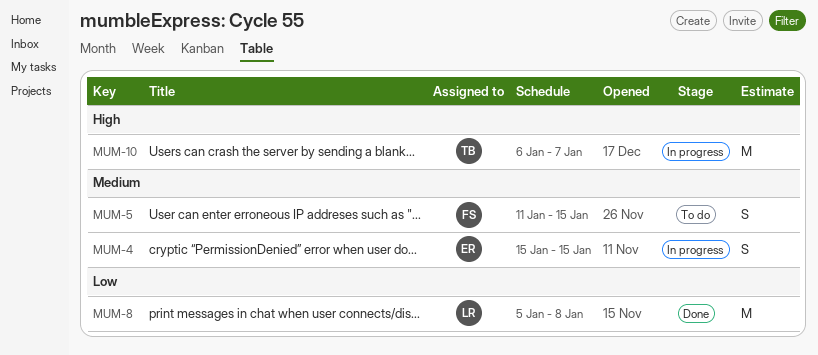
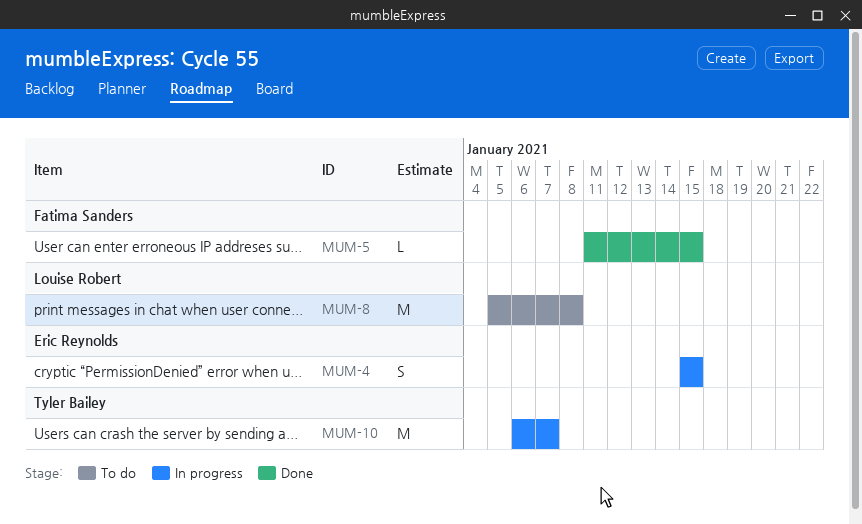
MUM-5, status: To do -> Done
MUM-5, estimate: S -> L
MUM-8, status: Done -> To do

